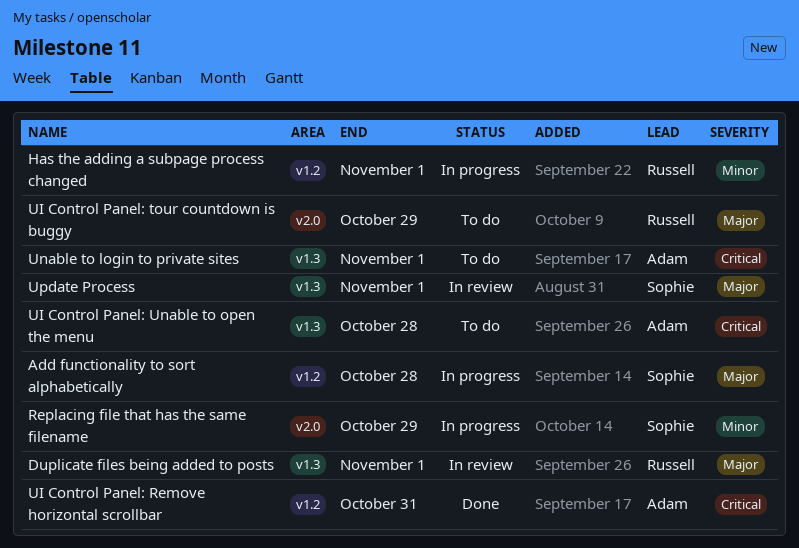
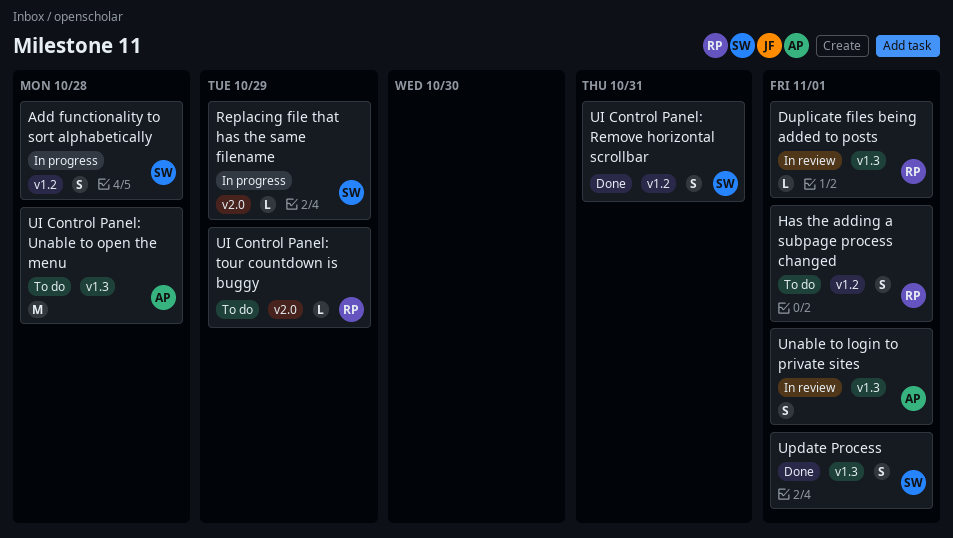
Has the adding a subpage process changed, status: In progress -> To do
UI Control Panel: Remove horizontal scrollbar, owner: Adam -> Sophie
Unable to login to private sites, status: To do -> In review
Update Process, status: In review -> Done

